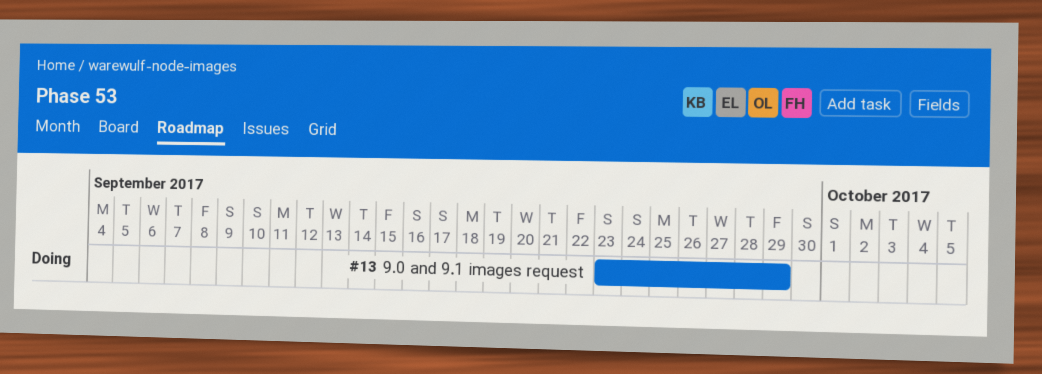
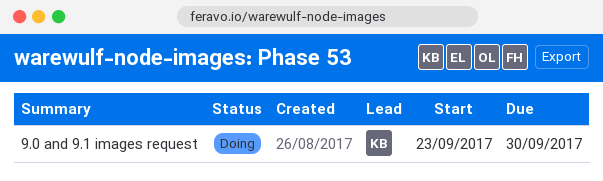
9.0 and 9.1 images request, due: Sep 29 -> Sep 30

